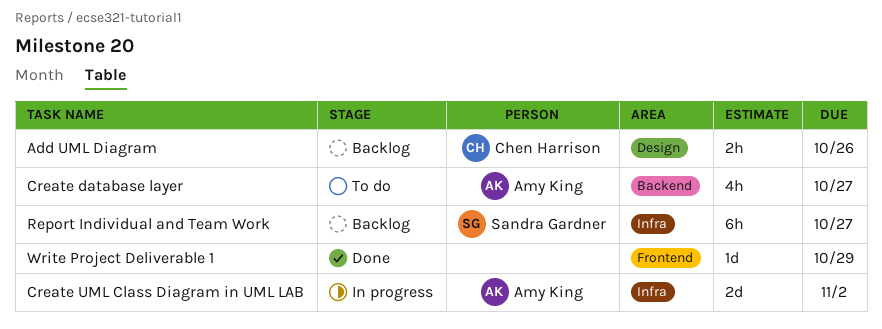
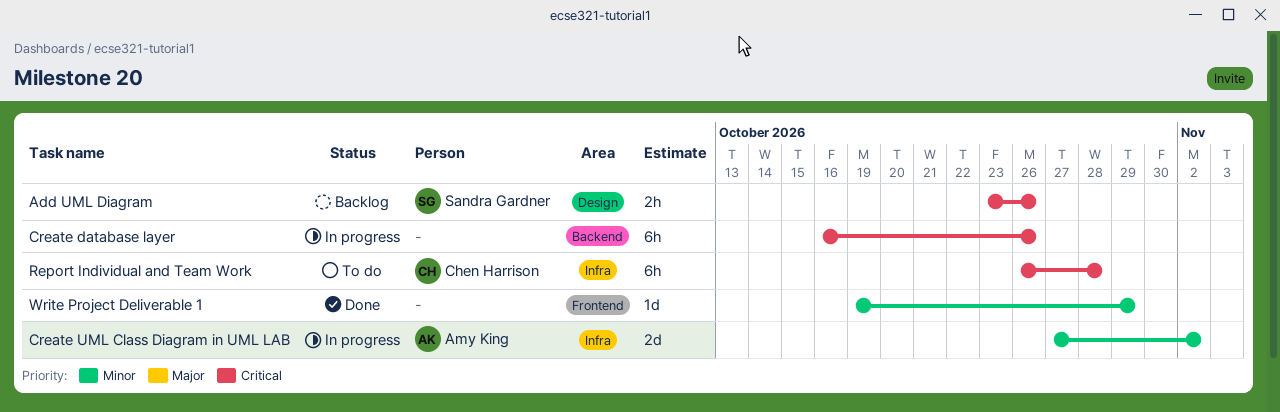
Add UML Diagram, owner: Chen Harrison -> Sandra Gardner
Create database layer, status: To do -> In progress
Create database layer, owner: Amy King -> none
Create database layer, estimate: 4h -> 6h
Create database layer, due: Oct 27 -> Oct 26
Report Individual and Team Work, status: Backlog -> To do
Report Individual and Team Work, owner: Sandra Gardner -> Chen Harrison
Report Individual and Team Work, due: Oct 27 -> Oct 28

